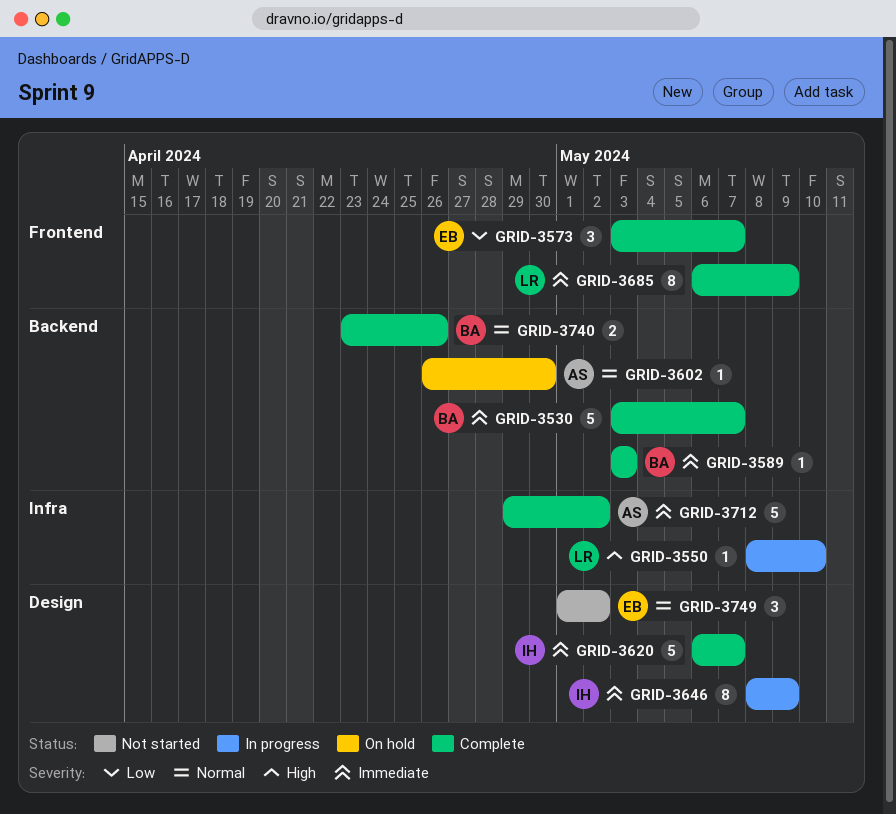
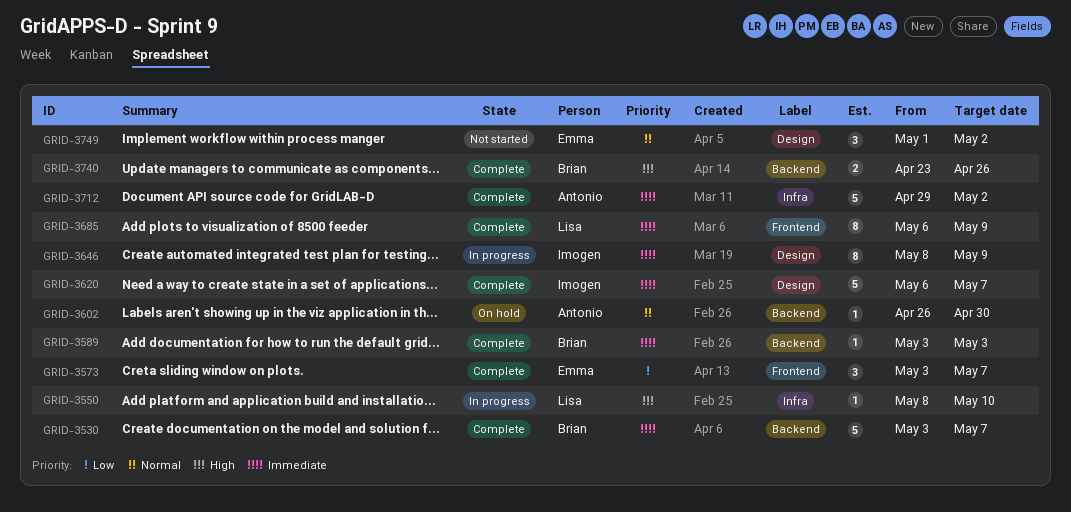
GRID-3740, priority: Normal -> High

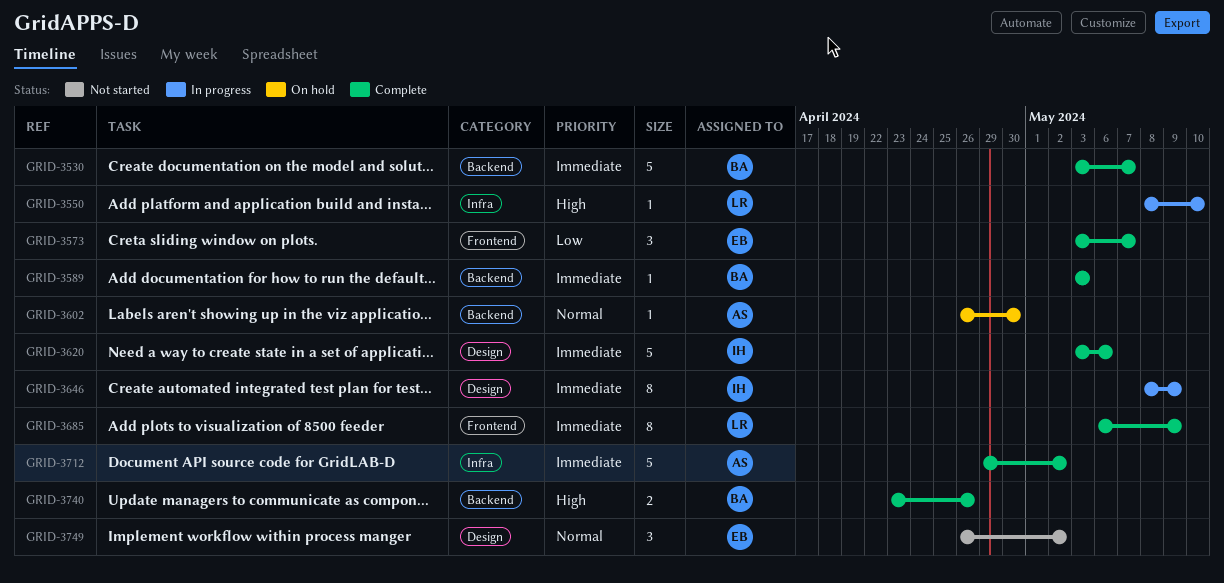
GRID-3620, start: May 6 -> May 3
GRID-3620, due: May 7 -> May 6
GRID-3749, start: May 1 -> Apr 26

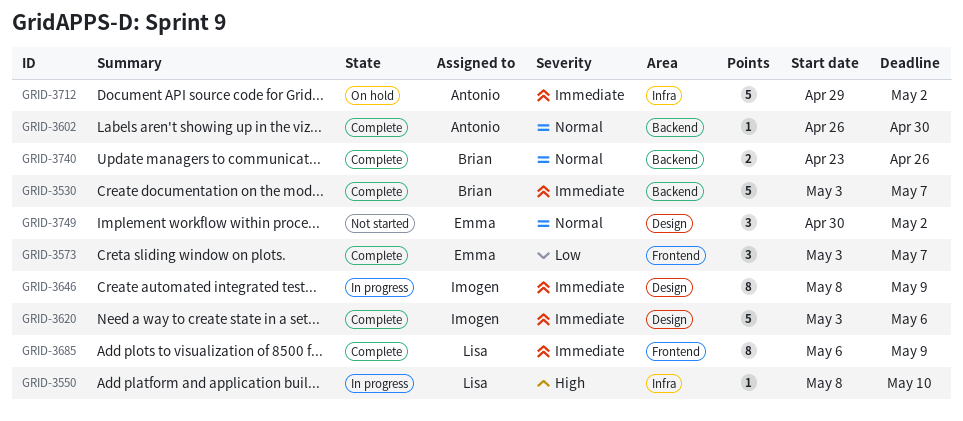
GRID-3589: present -> none
GRID-3602, status: On hold -> Complete
GRID-3712, status: Complete -> On hold
GRID-3740, priority: High -> Normal
GRID-3749, start: Apr 26 -> Apr 30

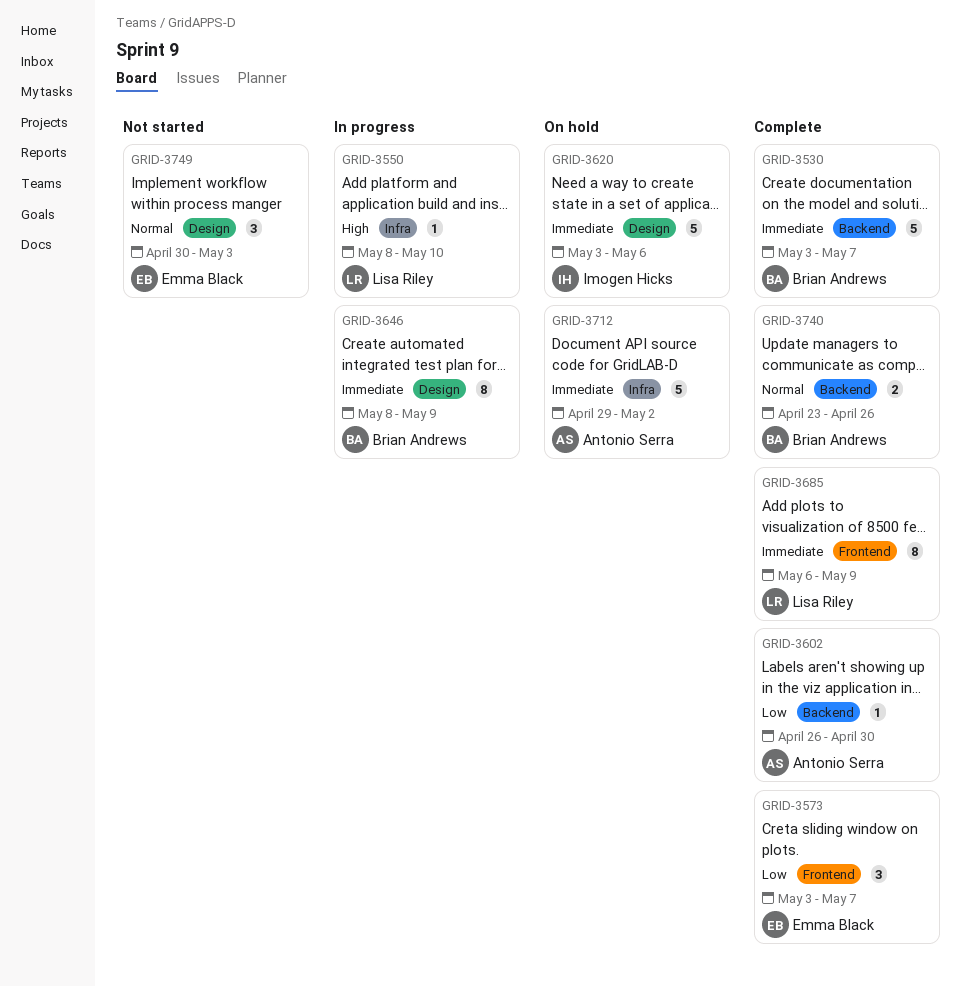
GRID-3602, priority: Normal -> Low
GRID-3620, status: Complete -> On hold
GRID-3646, owner: Imogen Hicks -> Brian Andrews
GRID-3749, due: May 2 -> May 3

